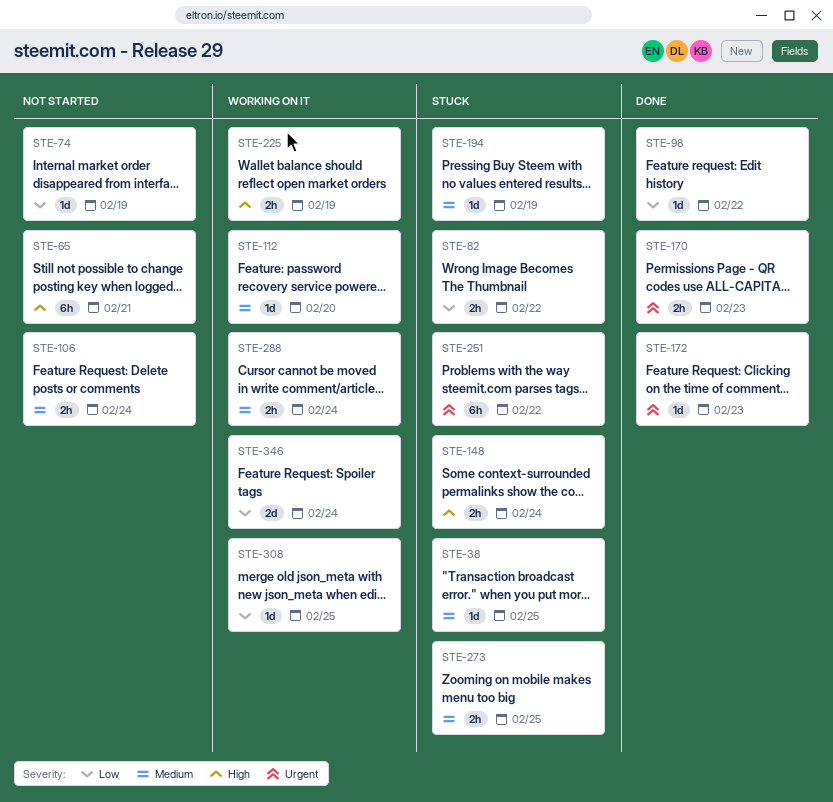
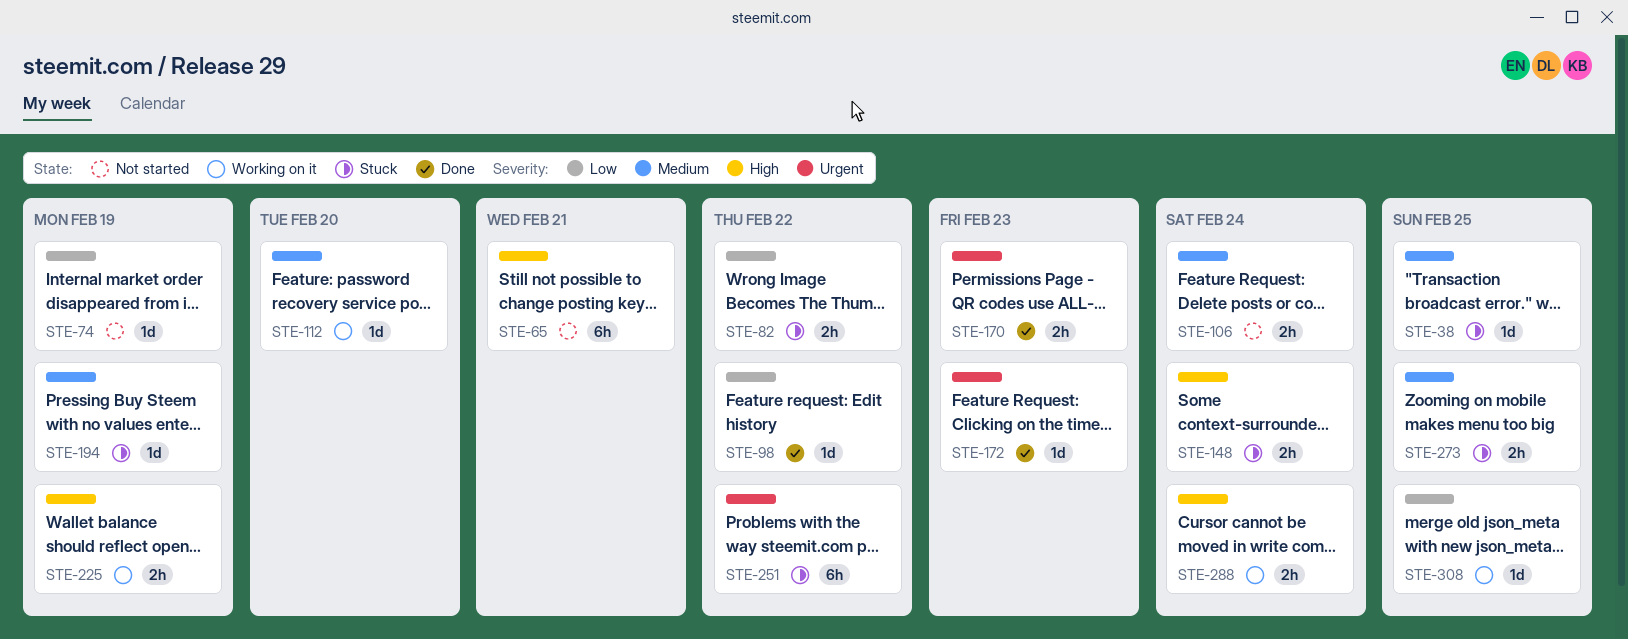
STE-288, priority: Medium -> High
STE-346: present -> none

